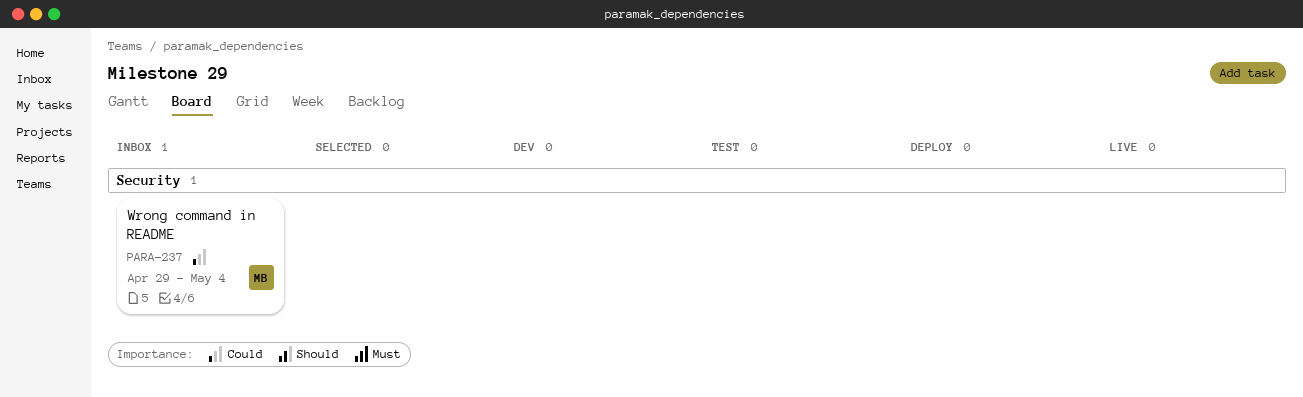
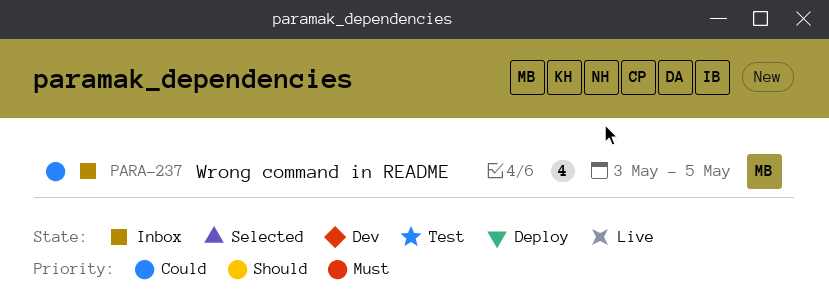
PARA-237, start: Apr 29 -> May 3
PARA-237, due: May 4 -> May 5

